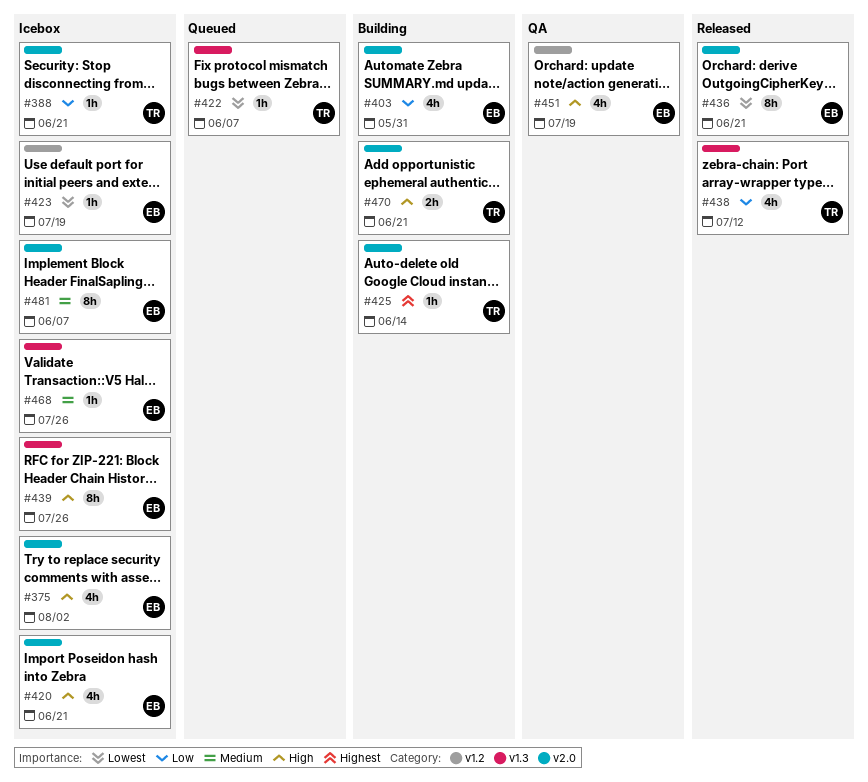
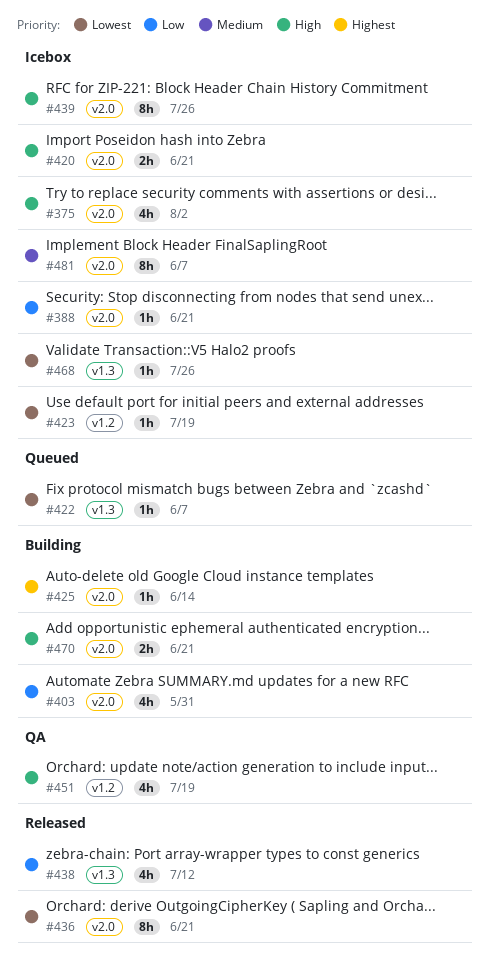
#420, estimate: 4h -> 2h
#439, label: v1.3 -> v2.0
#468, priority: Medium -> Lowest

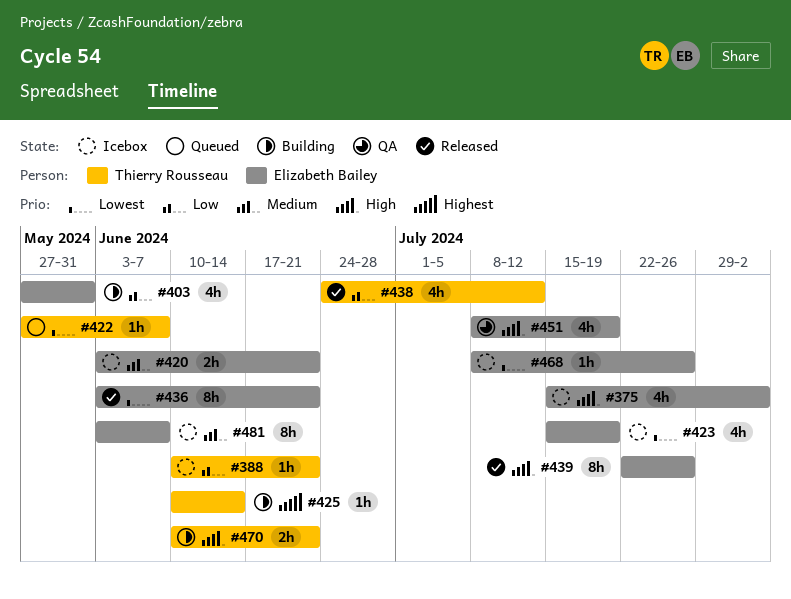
#420, priority: High -> Medium
#423, estimate: 1h -> 4h
#439, status: Icebox -> Released

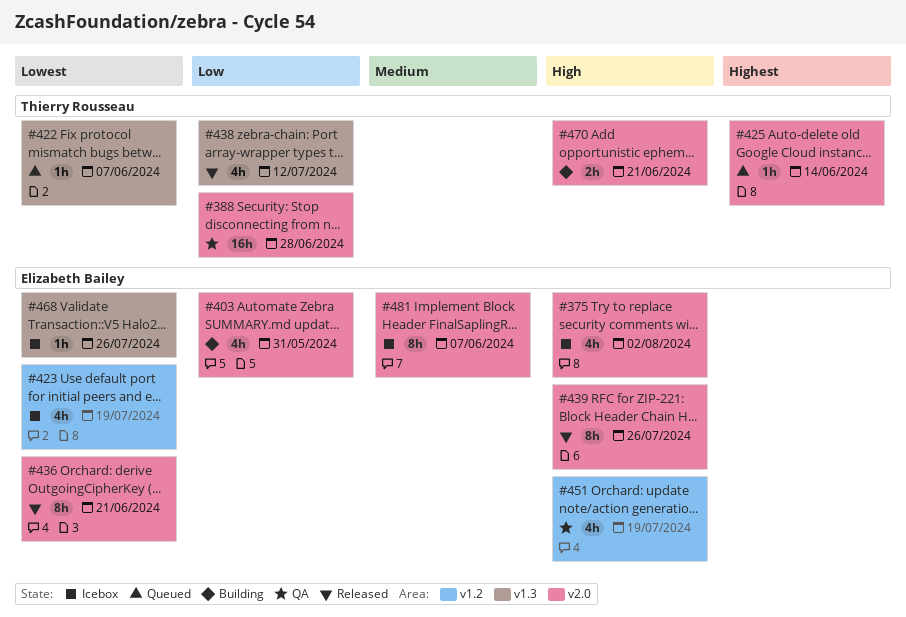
#388, status: Icebox -> QA
#388, estimate: 1h -> 16h
#388, due: Jun 21 -> Jun 28
#420: present -> none
#425, status: Building -> Queued

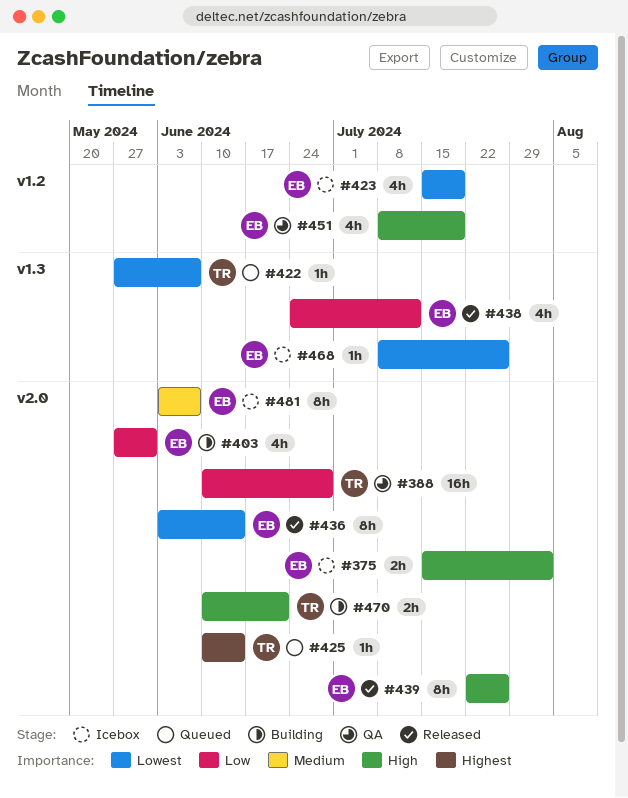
#375, estimate: 4h -> 2h
#436, due: Jun 21 -> Jun 14
#438, owner: Thierry Rousseau -> Elizabeth Bailey

